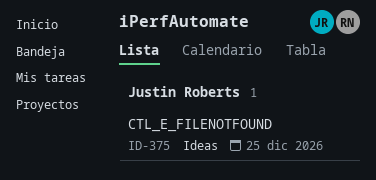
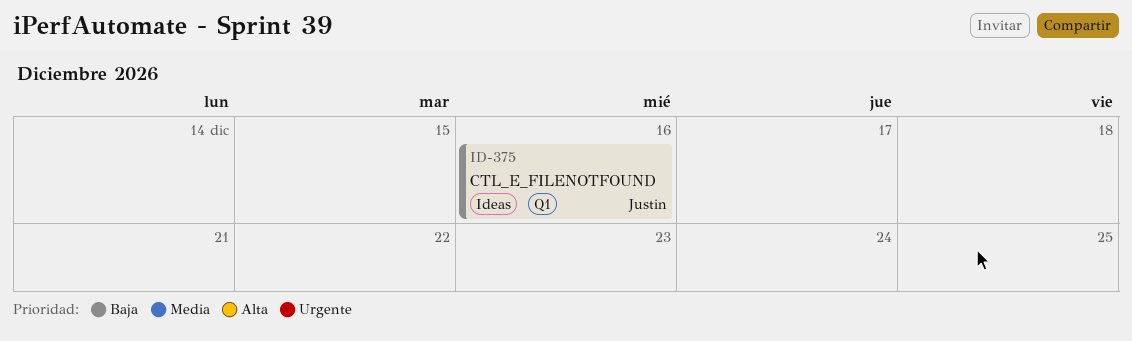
ID-375, due: Dec 25 -> Dec 16

